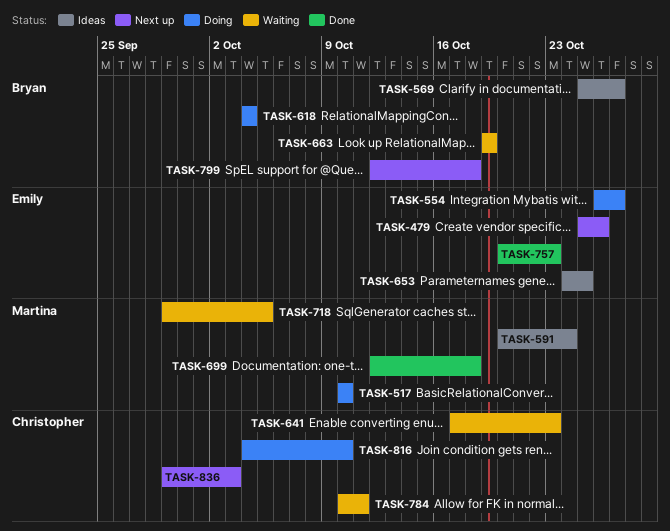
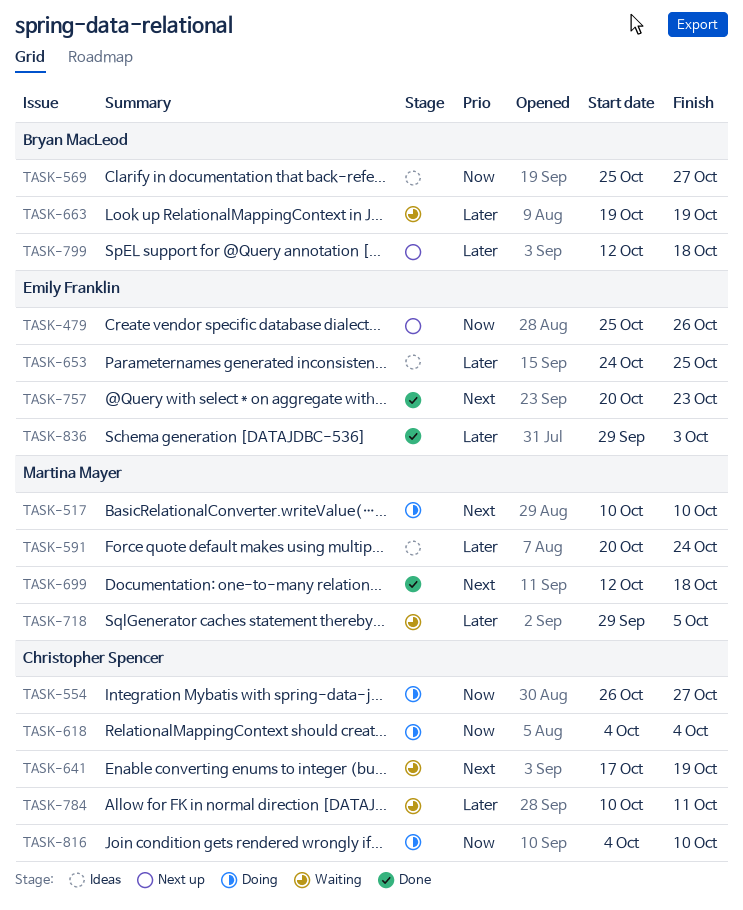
TASK-554, owner: Emily Franklin -> Christopher Spencer
TASK-618, owner: Bryan MacLeod -> Christopher Spencer
TASK-641, due: Oct 23 -> Oct 19
TASK-836, status: Next up -> Done
TASK-836, owner: Christopher Spencer -> Emily Franklin

